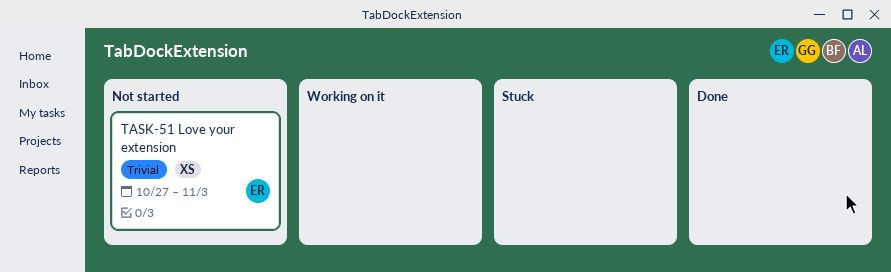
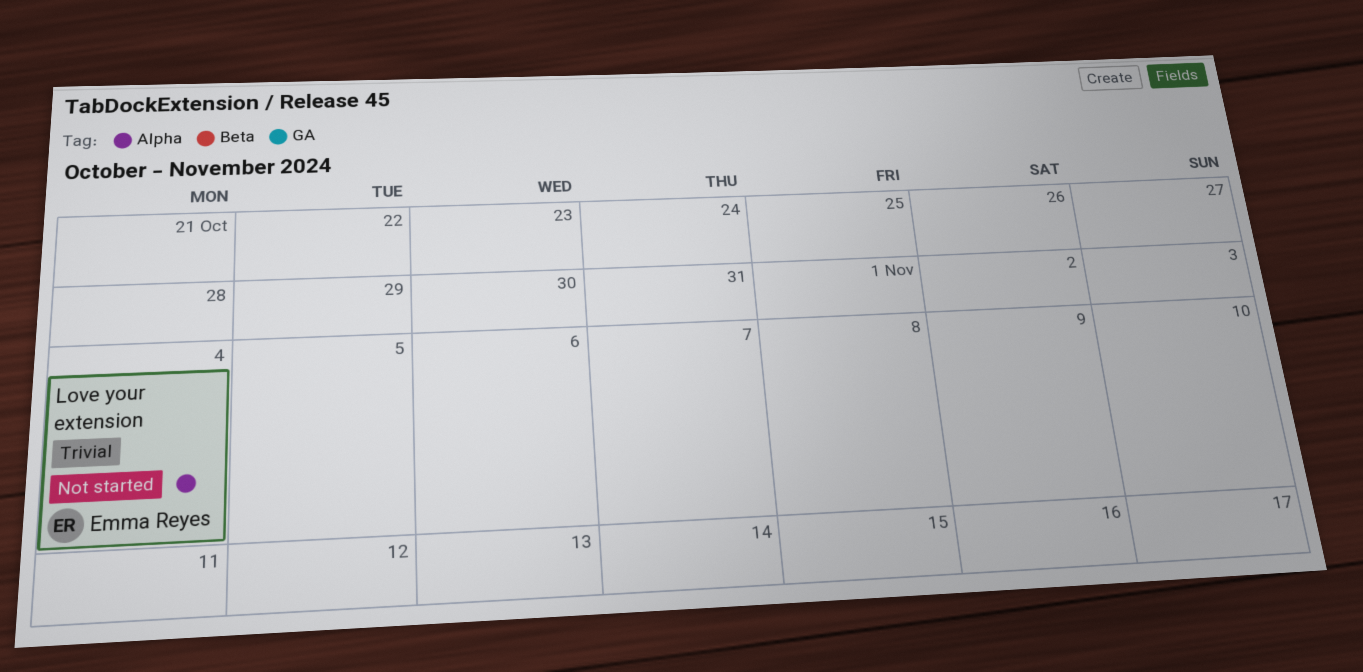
Love your extension, due: Nov 3 -> Nov 4

